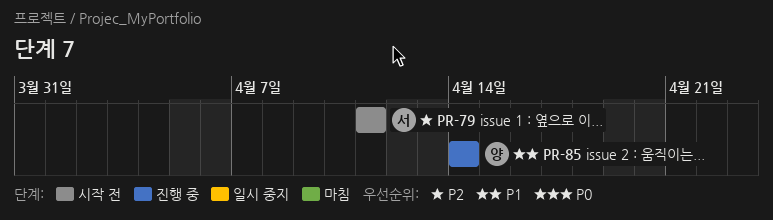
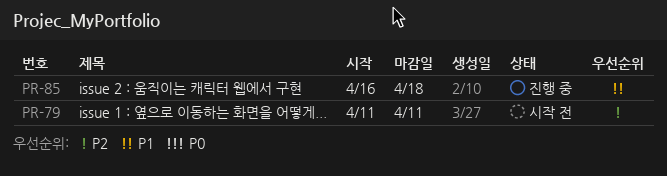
PR-85, start: Apr 14 -> Apr 16
PR-85, due: Apr 14 -> Apr 18

